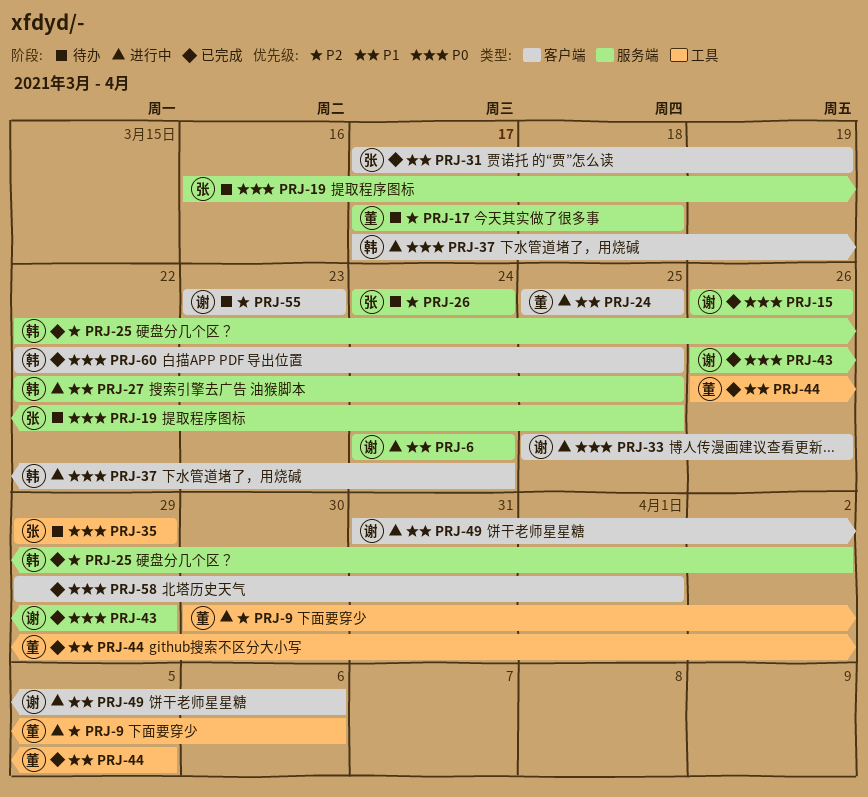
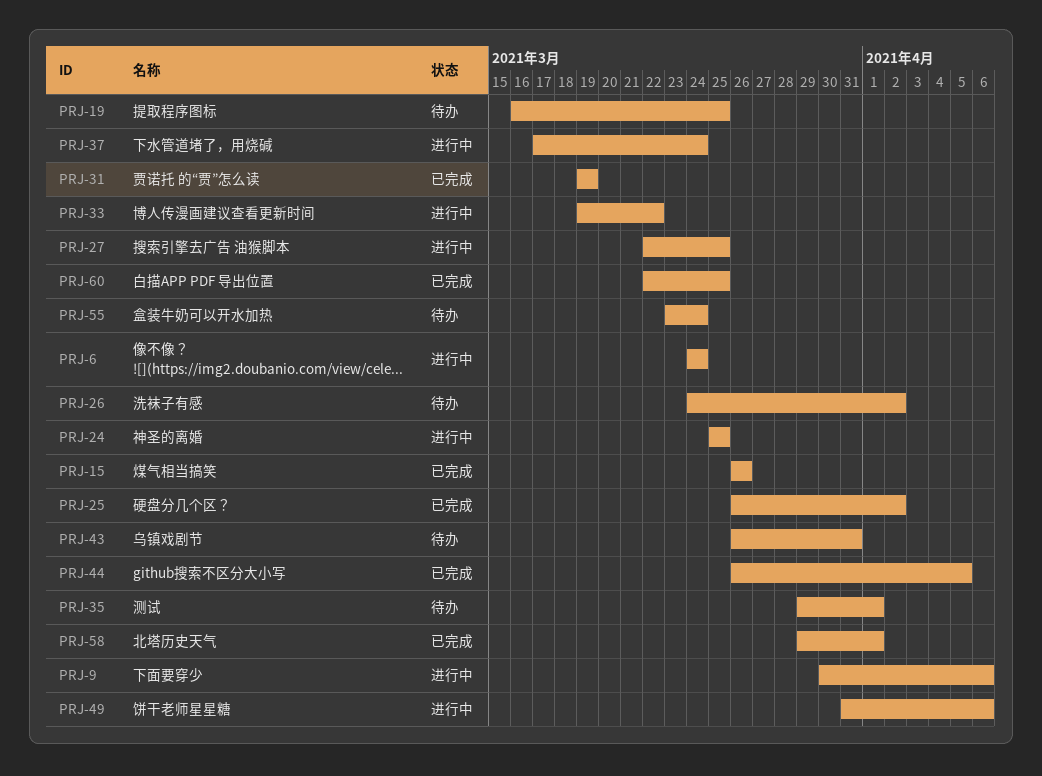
PRJ-17: present -> none
PRJ-25, start: Mar 22 -> Mar 26
PRJ-26, due: Mar 24 -> Apr 2
PRJ-31, start: Mar 17 -> Mar 19
PRJ-33, start: Mar 25 -> Mar 19
PRJ-33, due: Mar 26 -> Mar 22
PRJ-35, due: Mar 29 -> Apr 1
PRJ-43, status: 已完成 -> 待办
PRJ-43, due: Mar 29 -> Mar 31
PRJ-55, due: Mar 23 -> Mar 24

